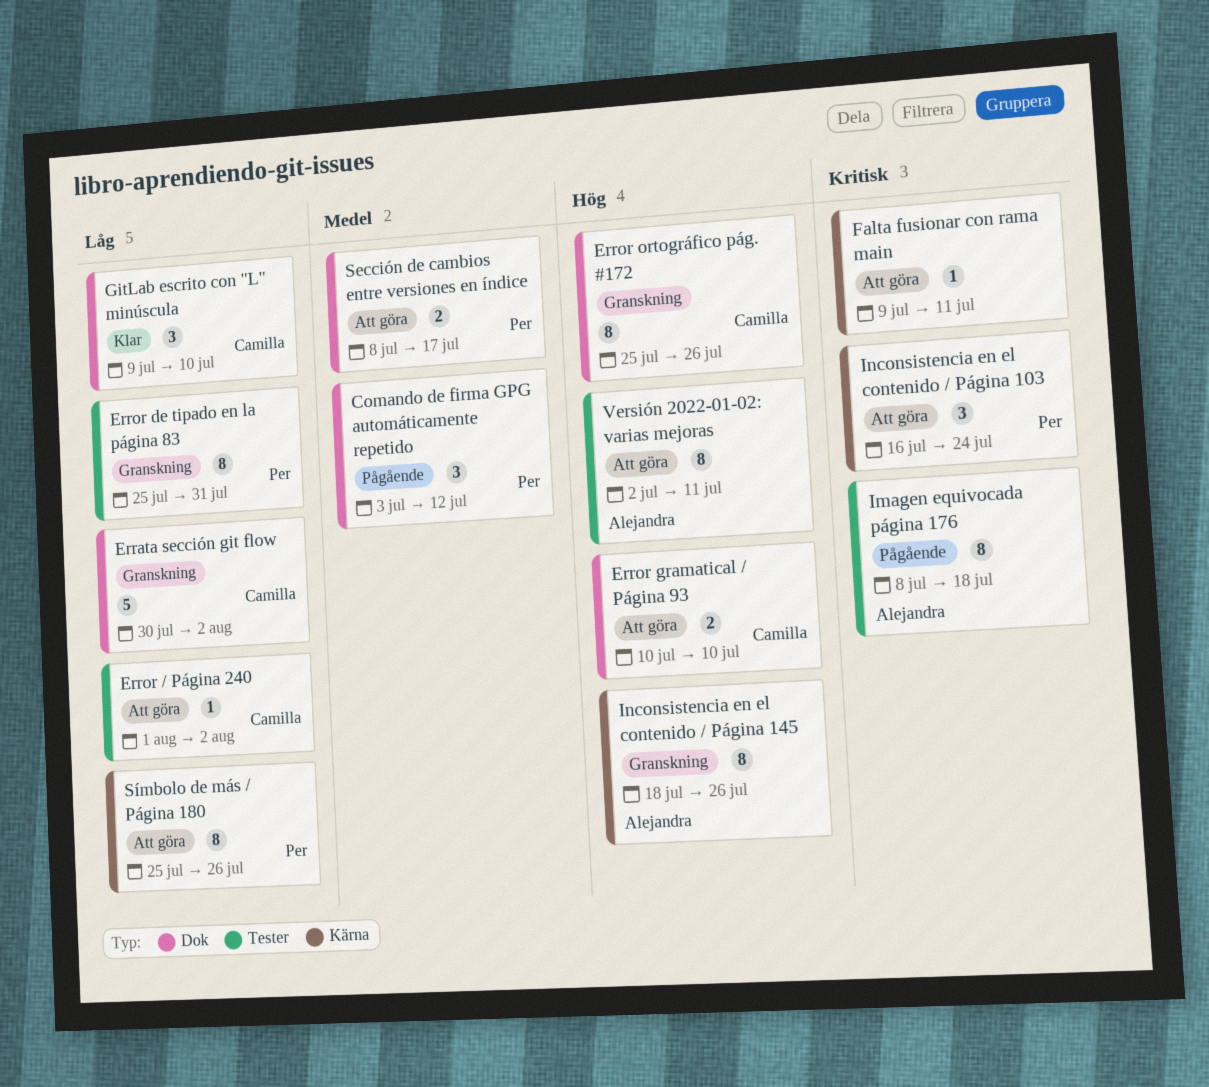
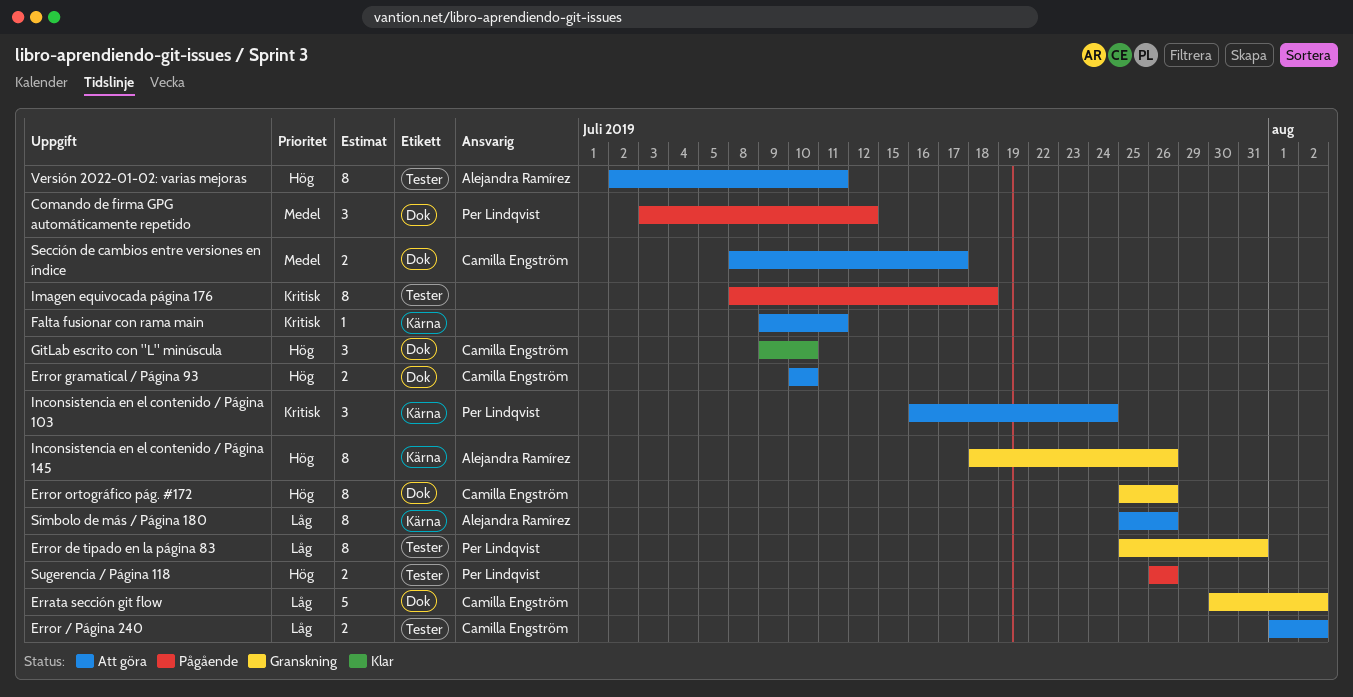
Error / Página 240, estimate: 1 -> 2
GitLab escrito con "L" minúscula, priority: Låg -> Hög
Imagen equivocada página 176, owner: Alejandra Ramírez -> none
Sección de cambios entre versiones en índice, owner: Per Lindqvist -> Camilla Engström
Sugerencia / Página 118: none -> present
Símbolo de más / Página 180, owner: Per Lindqvist -> Alejandra Ramírez

